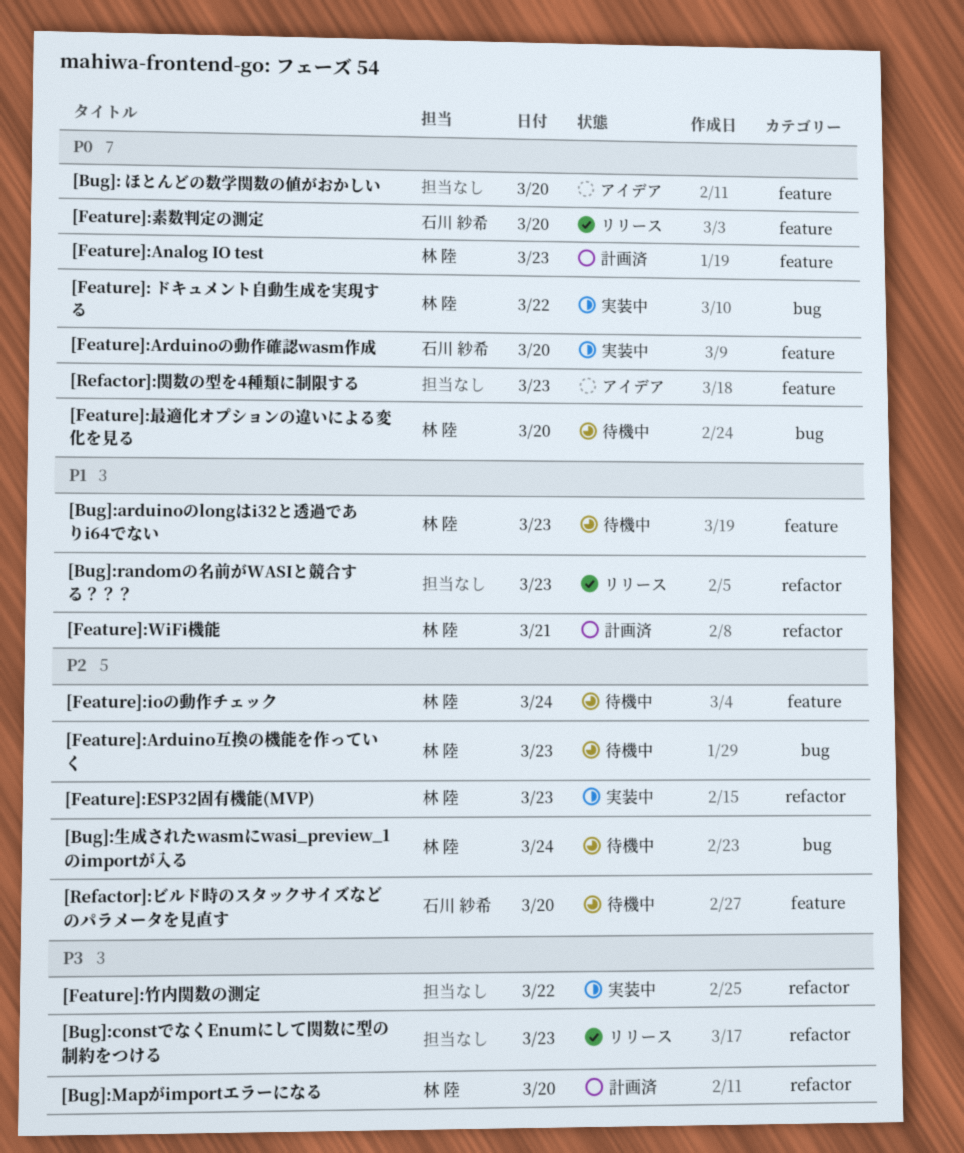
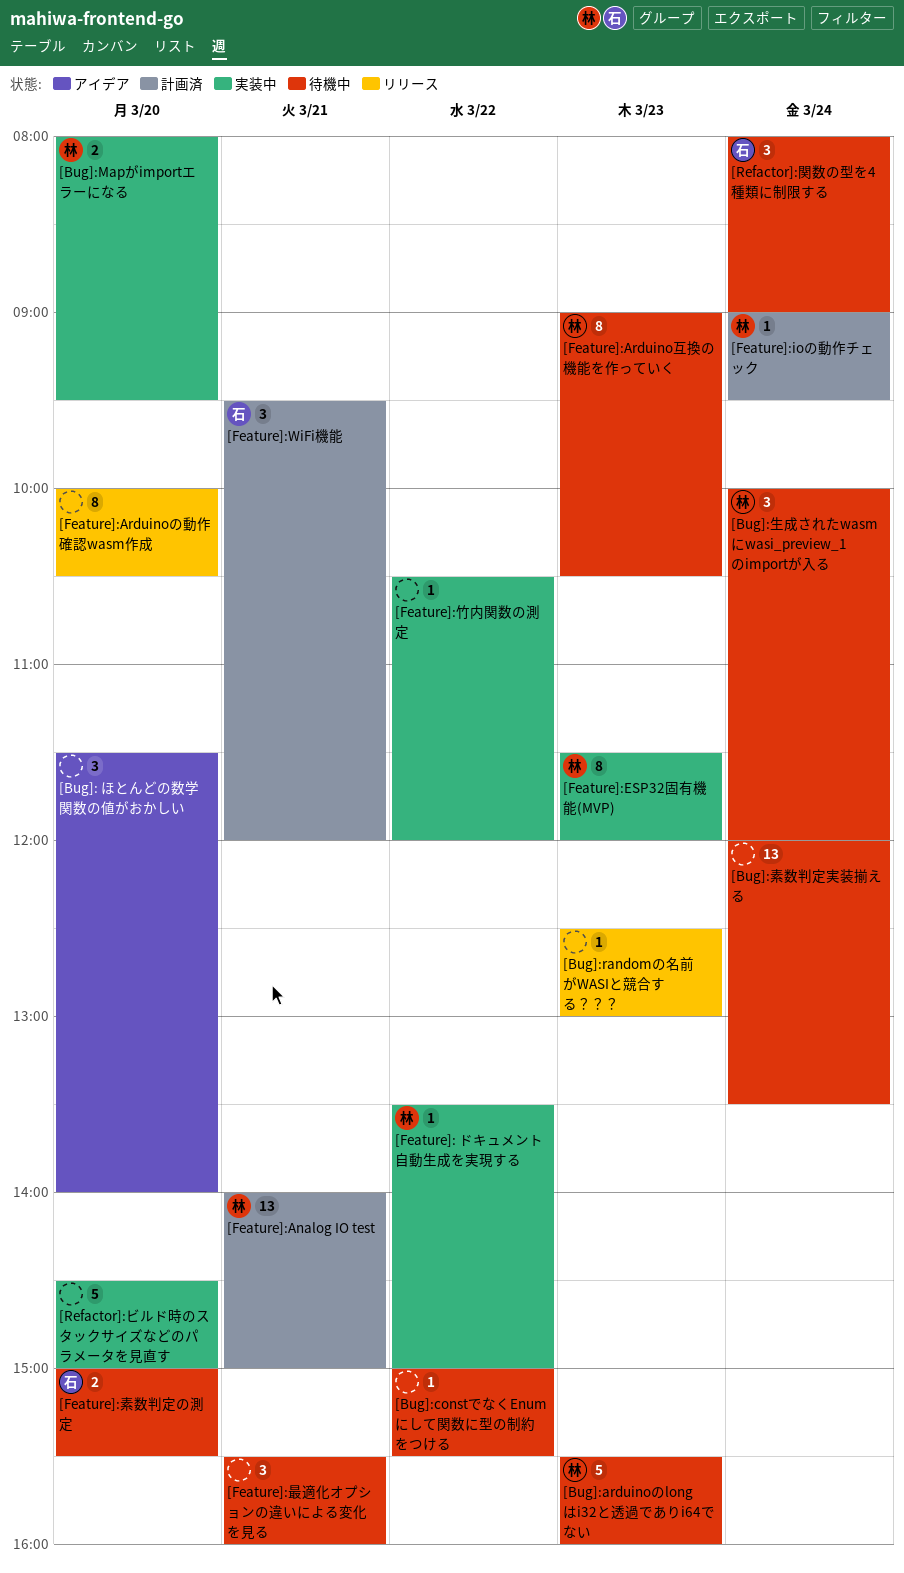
[Bug]:constでなくEnumにして関数に型の制約をつける, status: リリース -> 待機中
[Bug]:constでなくEnumにして関数に型の制約をつける, day: Mar 23 -> Mar 22
[Bug]:Mapがimportエラーになる, status: 計画済 -> 実装中
[Bug]:素数判定実装揃える: none -> present
[Feature]:Analog IO test, day: Mar 23 -> Mar 21
[Feature]:Arduinoの動作確認wasm作成, status: 実装中 -> リリース
[Feature]:Arduinoの動作確認wasm作成, owner: 石川 紗希 -> none
[Feature]:ioの動作チェック, status: 待機中 -> 計画済
[Feature]:WiFi機能, owner: 林 陸 -> 石川 紗希
[Feature]:最適化オプションの違いによる変化を見る, owner: 林 陸 -> none
[Feature]:最適化オプションの違いによる変化を見る, day: Mar 20 -> Mar 21
[Feature]:素数判定の測定, status: リリース -> 待機中
[Refactor]:ビルド時のスタックサイズなどのパラメータを見直す, status: 待機中 -> 実装中
[Refactor]:ビルド時のスタックサイズなどのパラメータを見直す, owner: 石川 紗希 -> none
[Refactor]:関数の型を4種類に制限する, status: アイデア -> 待機中
[Refactor]:関数の型を4種類に制限する, owner: none -> 石川 紗希
[Refactor]:関数の型を4種類に制限する, day: Mar 23 -> Mar 24

